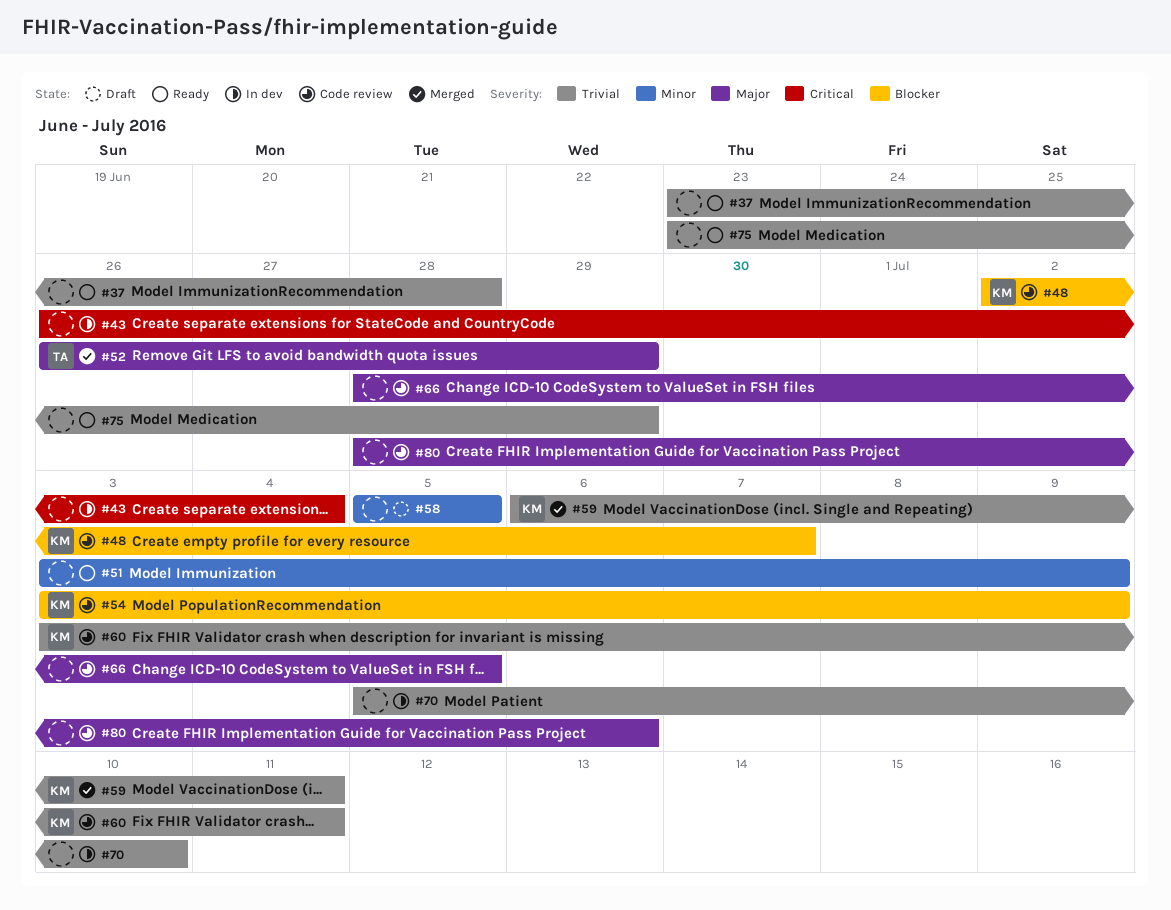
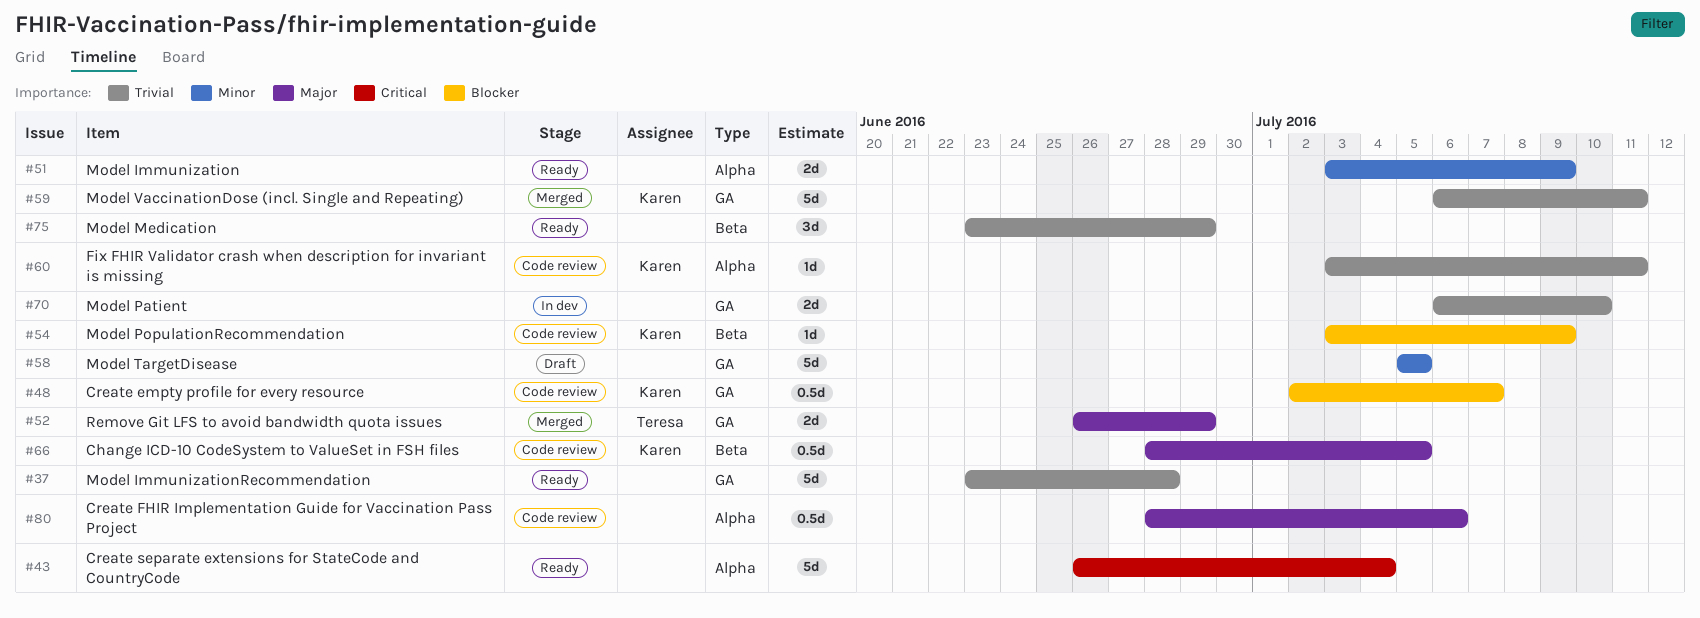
#43, status: In dev -> Ready
#66, owner: none -> Karen
#70, start: Jul 5 -> Jul 6

